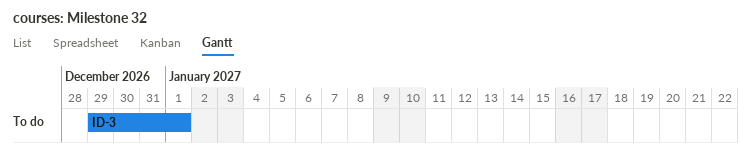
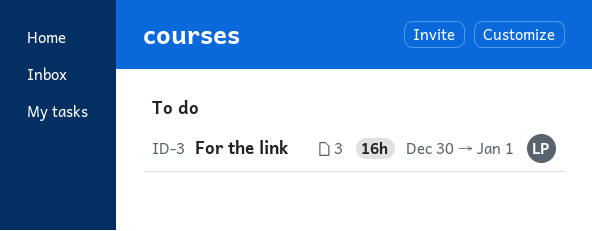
ID-3, start: Dec 29 -> Dec 30

